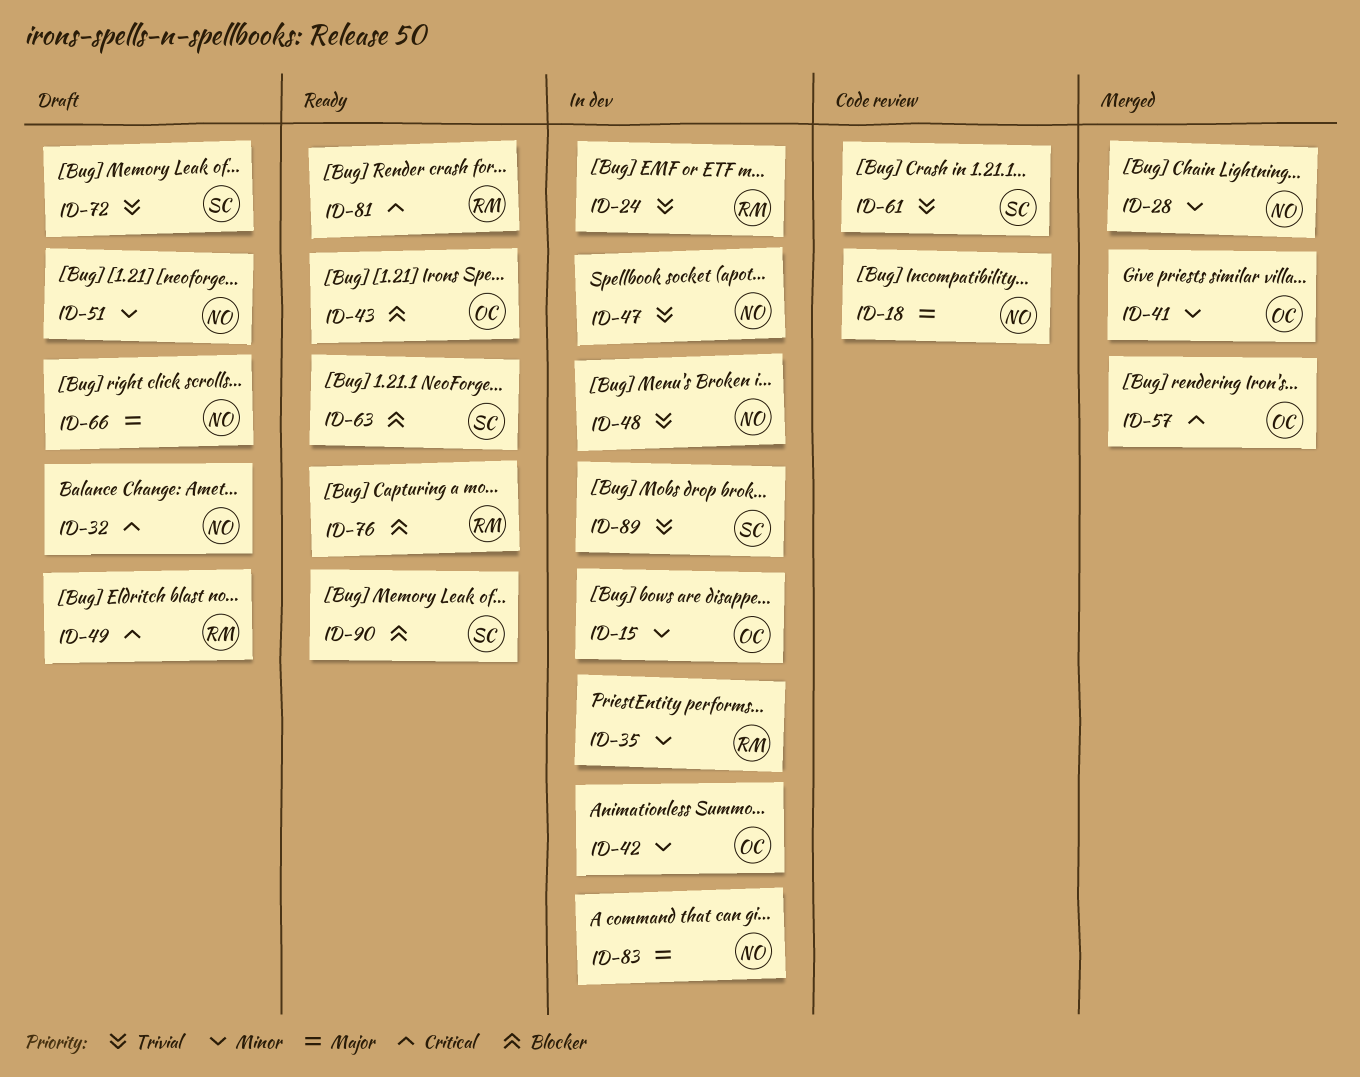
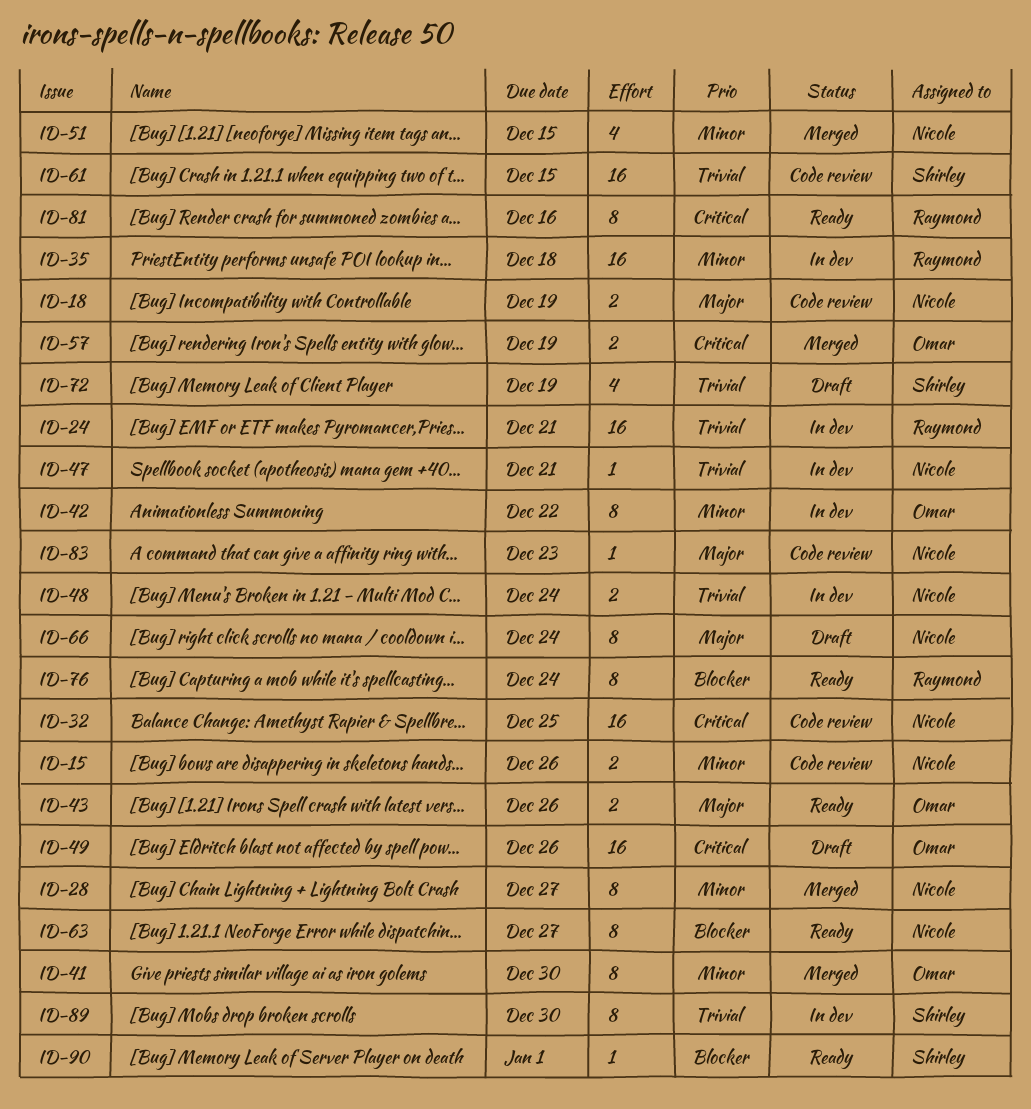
ID-15, status: In dev -> Code review
ID-15, owner: Omar -> Nicole
ID-32, status: Draft -> Code review
ID-43, priority: Blocker -> Major
ID-49, owner: Raymond -> Omar
ID-51, status: Draft -> Merged
ID-63, owner: Shirley -> Nicole
ID-83, status: In dev -> Code review

